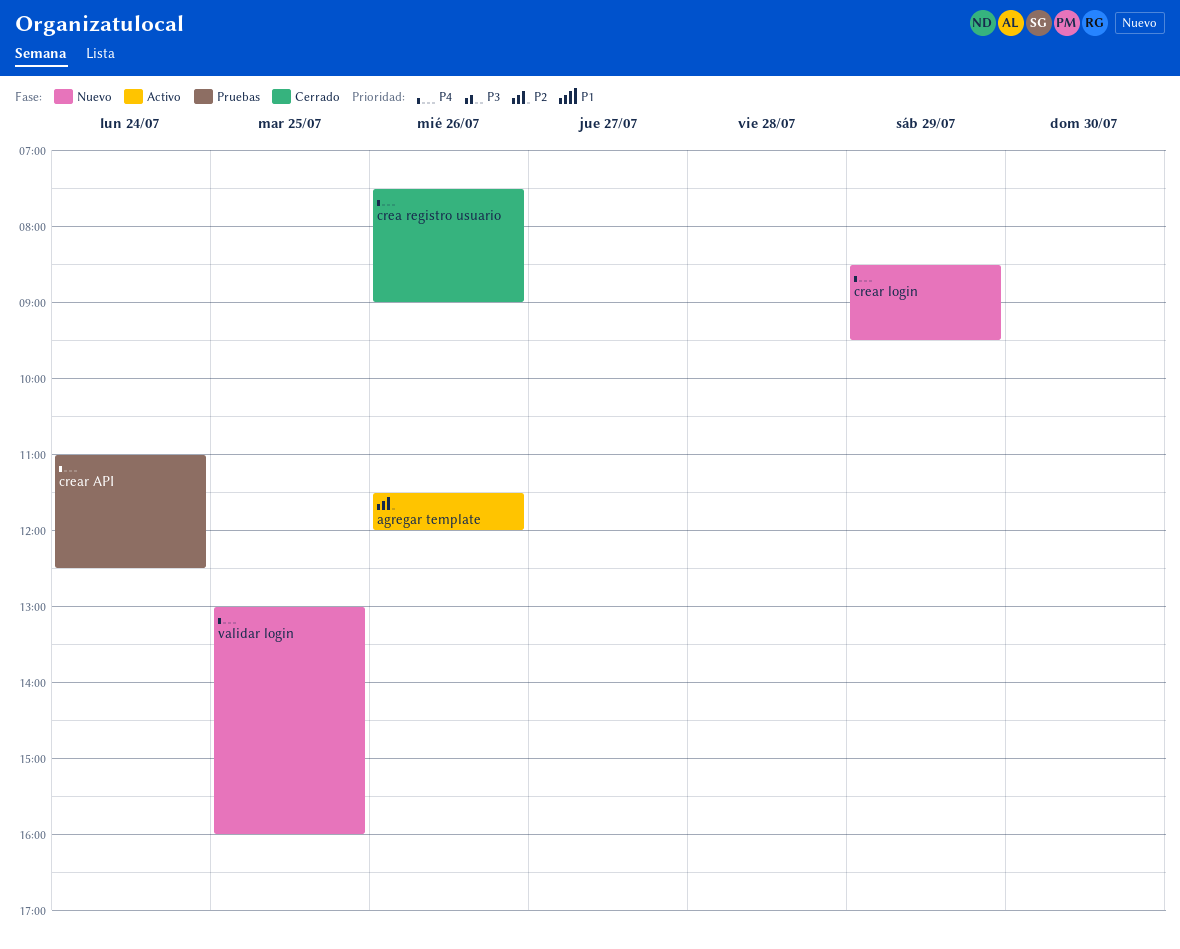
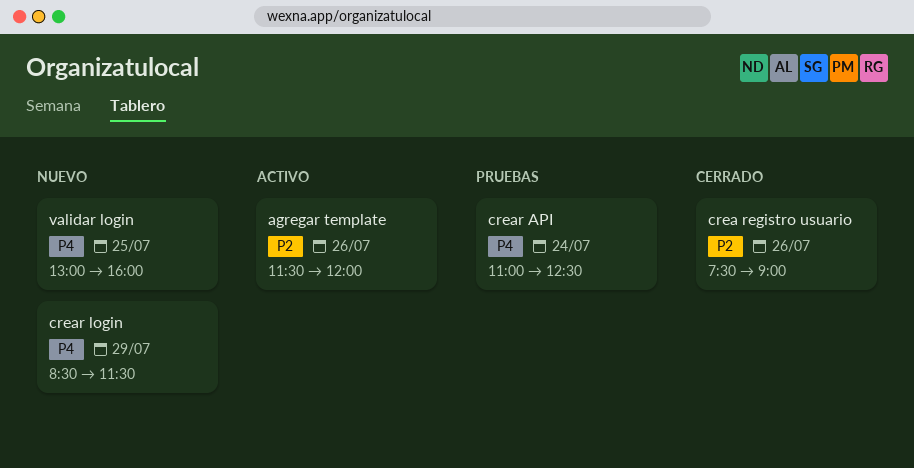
crea registro usuario, priority: P4 -> P2
crear login, ends: 09:30 -> 11:30

